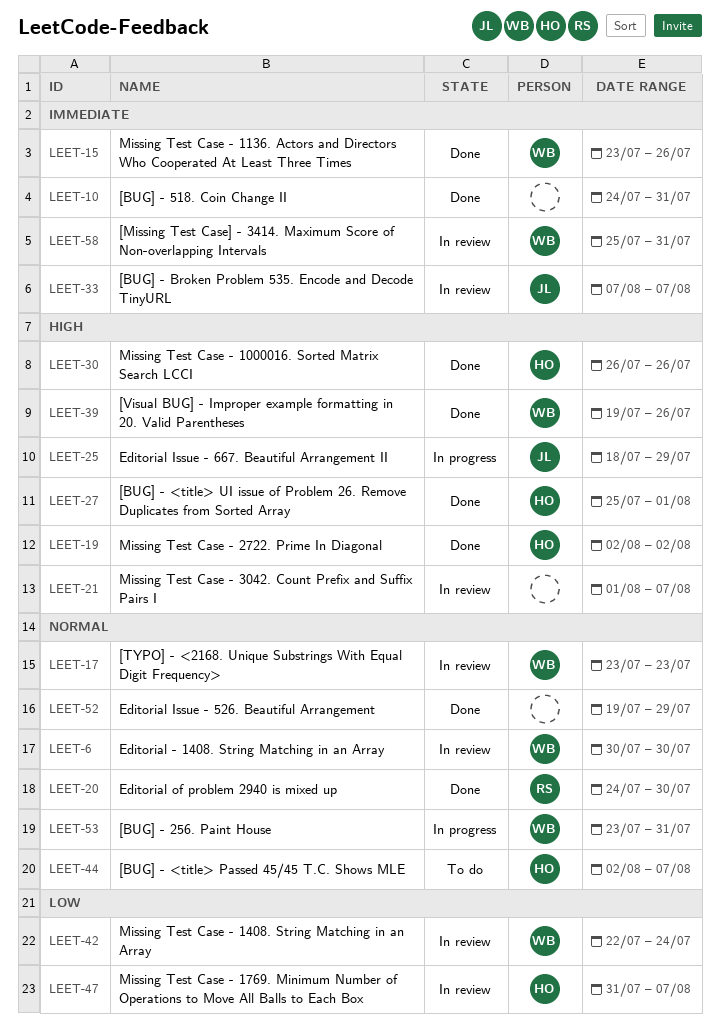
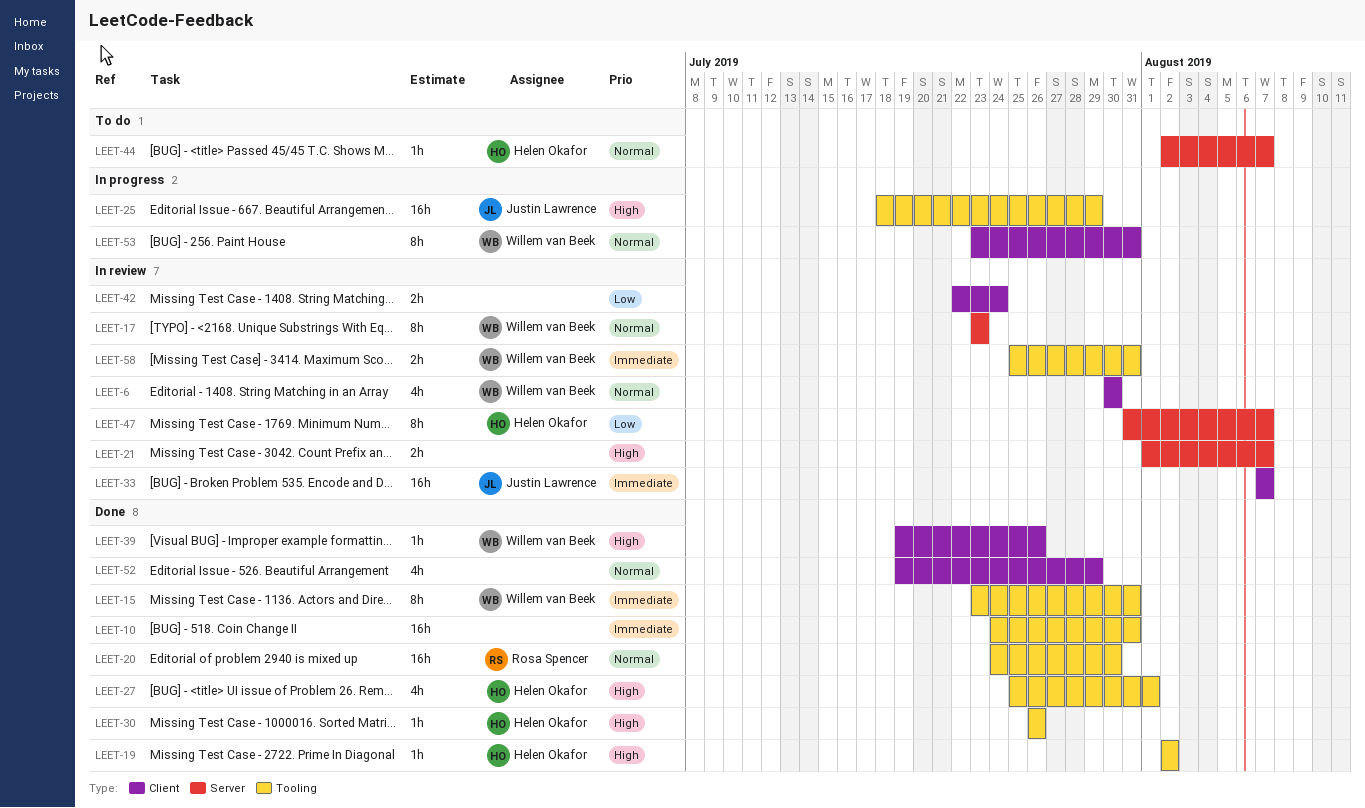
LEET-15, due: Jul 26 -> Jul 31
LEET-42, owner: Willem van Beek -> none

